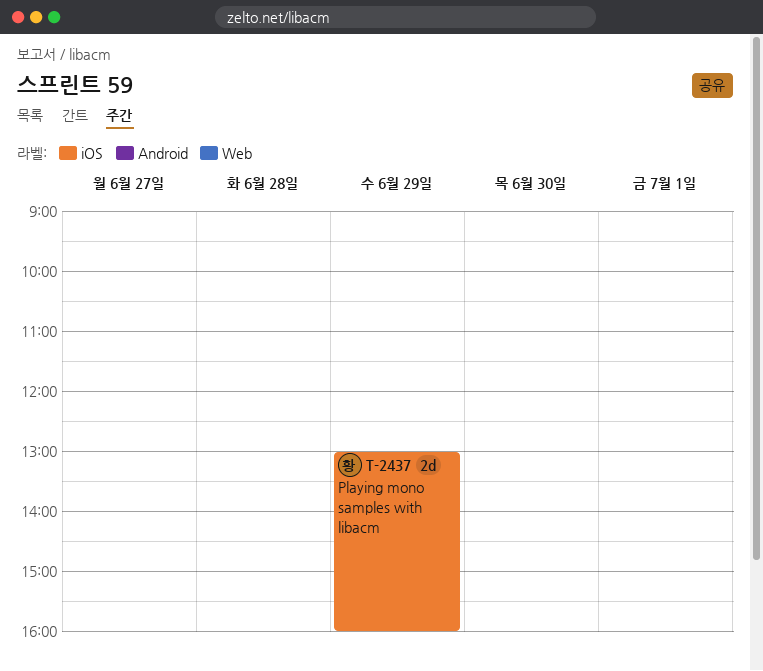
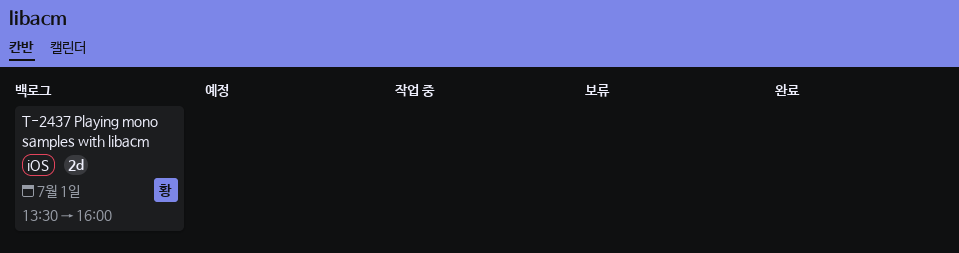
T-2437, day: Jun 29 -> Jul 1
T-2437, begins: 13:00 -> 13:30

